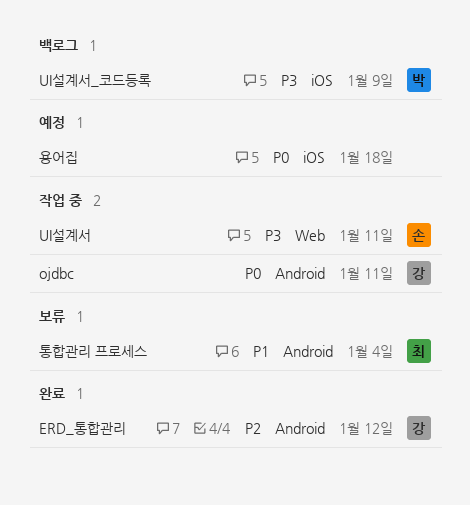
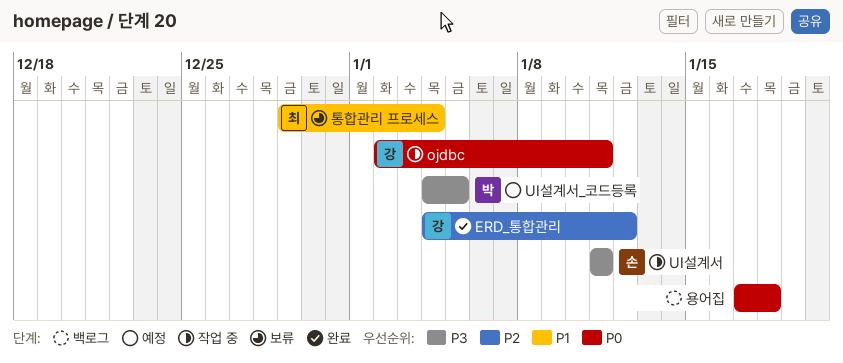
UI설계서_코드등록, status: 백로그 -> 예정
UI설계서_코드등록, due: Jan 9 -> Jan 5
용어집, status: 예정 -> 백로그

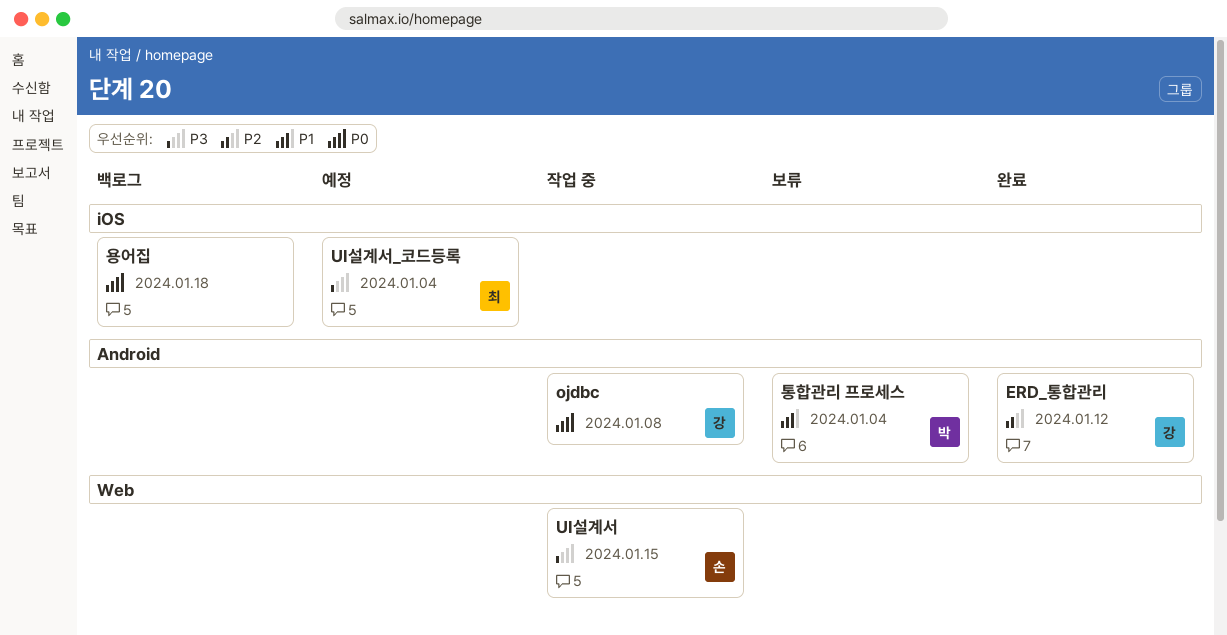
ojdbc, due: Jan 11 -> Jan 8
UI설계서, due: Jan 11 -> Jan 15
UI설계서_코드등록, owner: 박 -> 최
UI설계서_코드등록, due: Jan 5 -> Jan 4
통합관리 프로세스, owner: 최 -> 박

